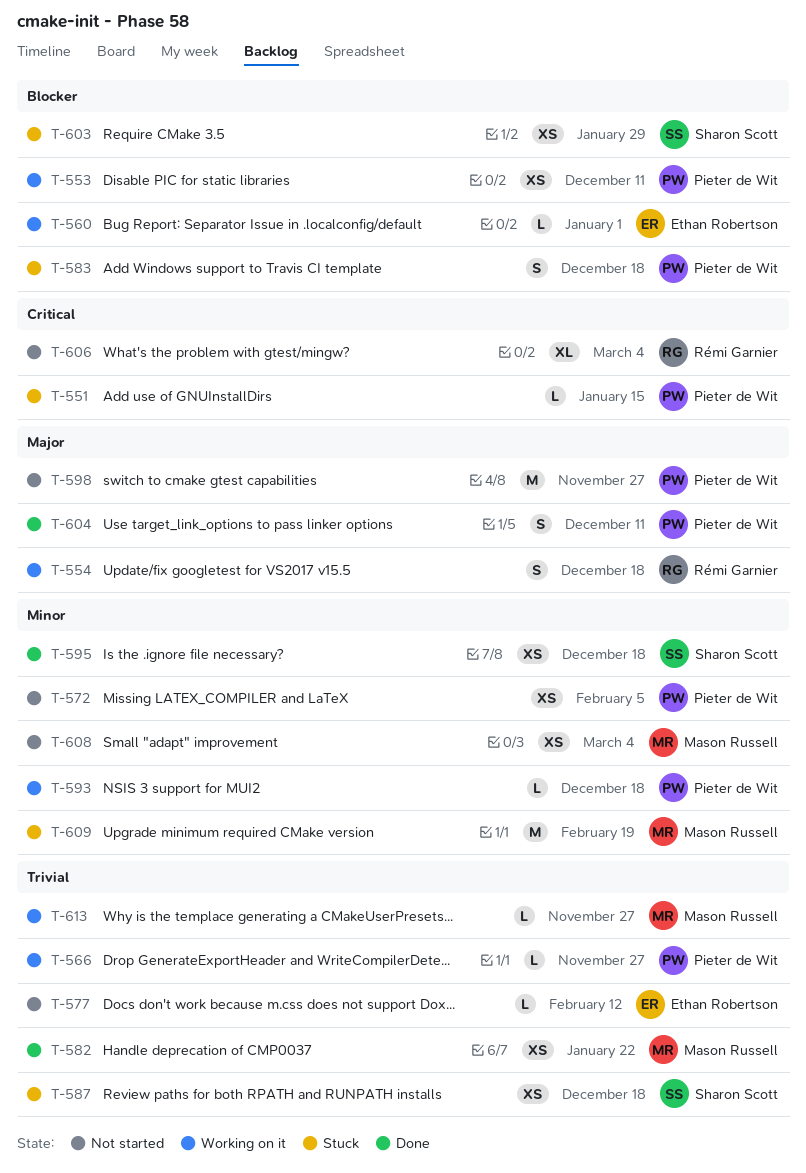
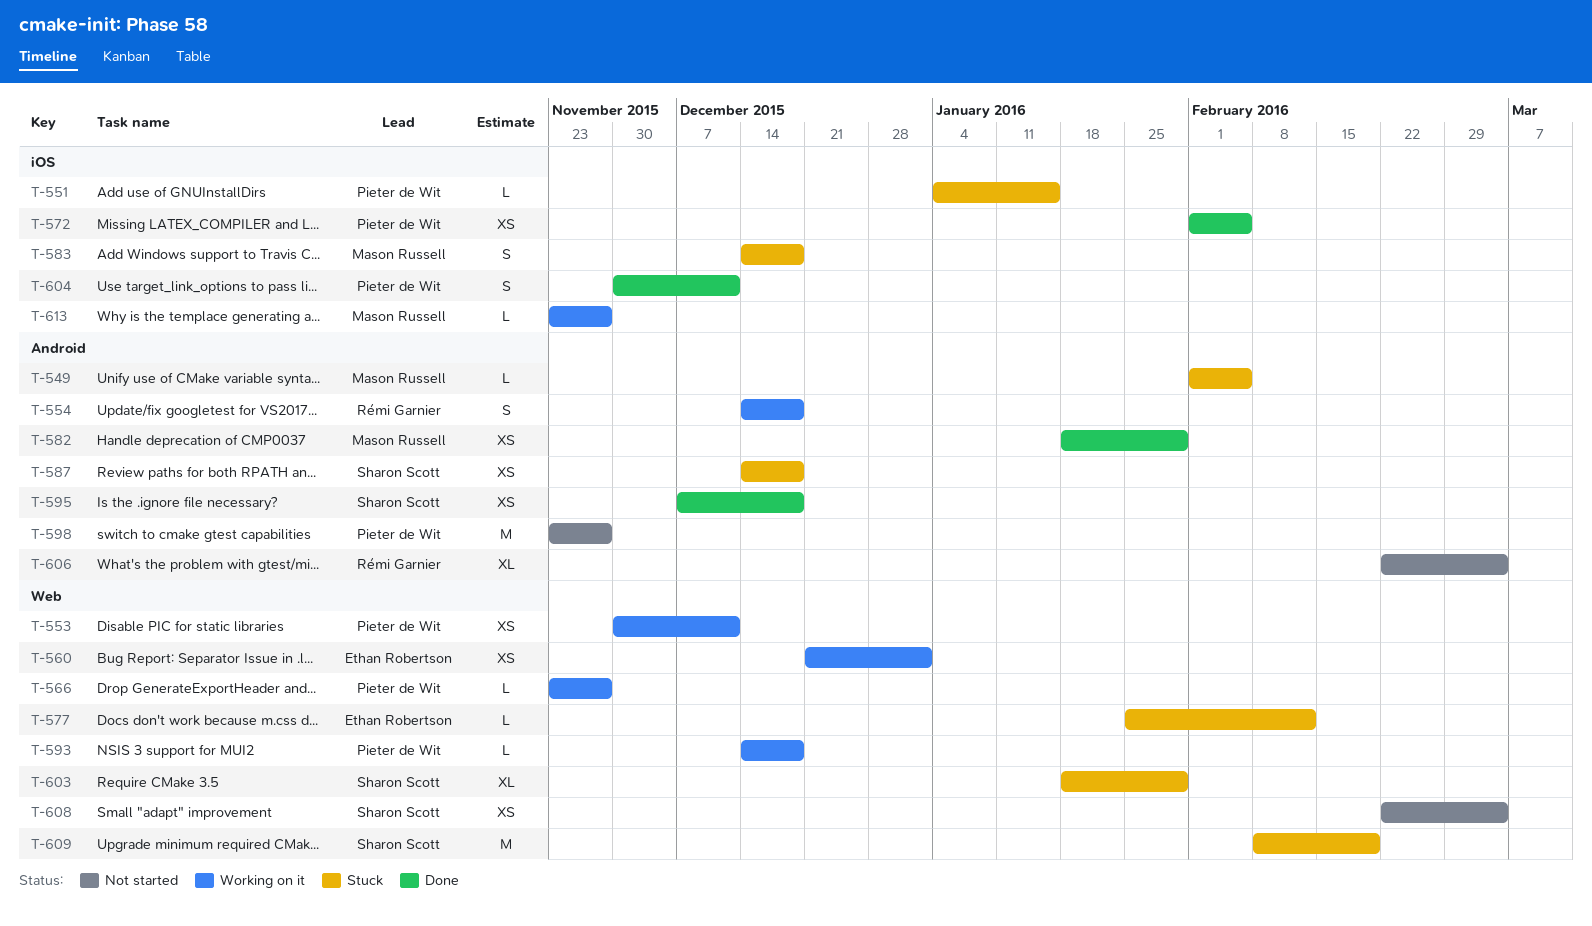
T-549: none -> present
T-560, estimate: L -> XS
T-572, status: Not started -> Done
T-577, status: Not started -> Stuck
T-582, due: Jan 22 -> Jan 29
T-583, owner: Pieter de Wit -> Mason Russell
T-603, estimate: XS -> XL
T-608, owner: Mason Russell -> Sharon Scott
T-609, owner: Mason Russell -> Sharon Scott

